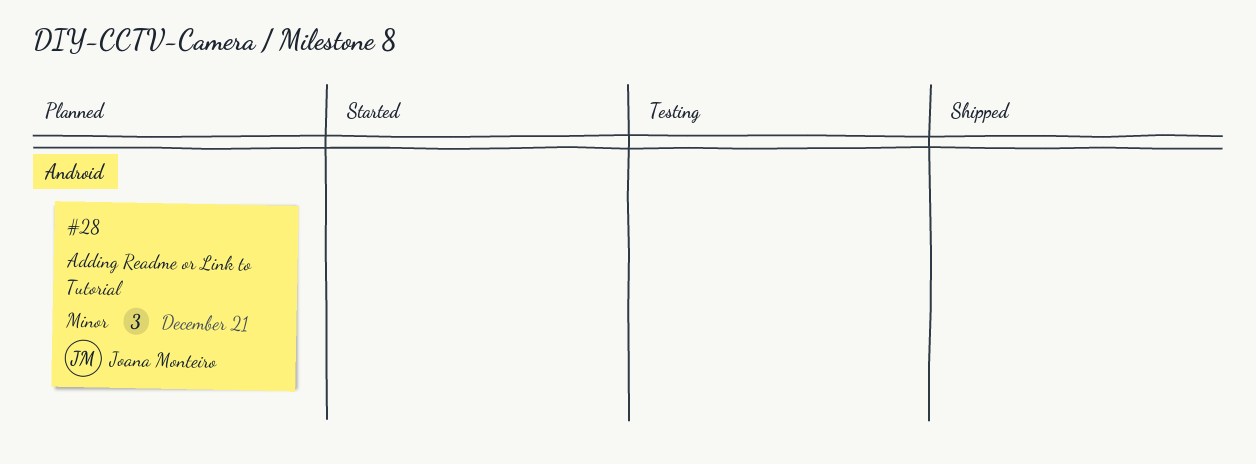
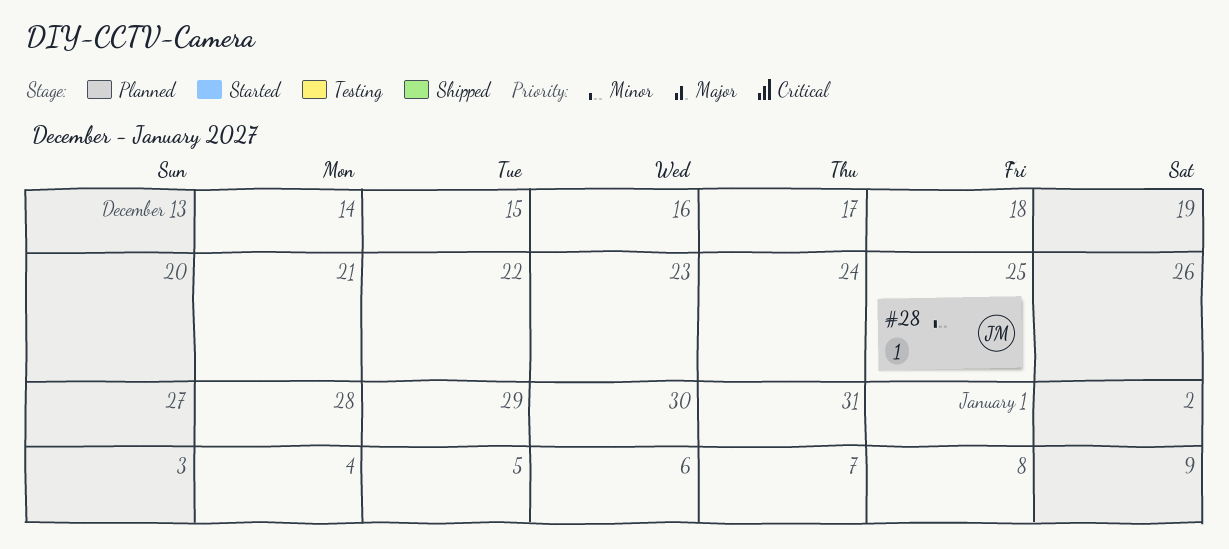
#28, estimate: 3 -> 1
#28, due: Dec 21 -> Dec 25

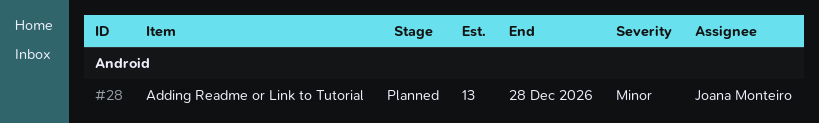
#28, estimate: 1 -> 13
#28, due: Dec 25 -> Dec 28

